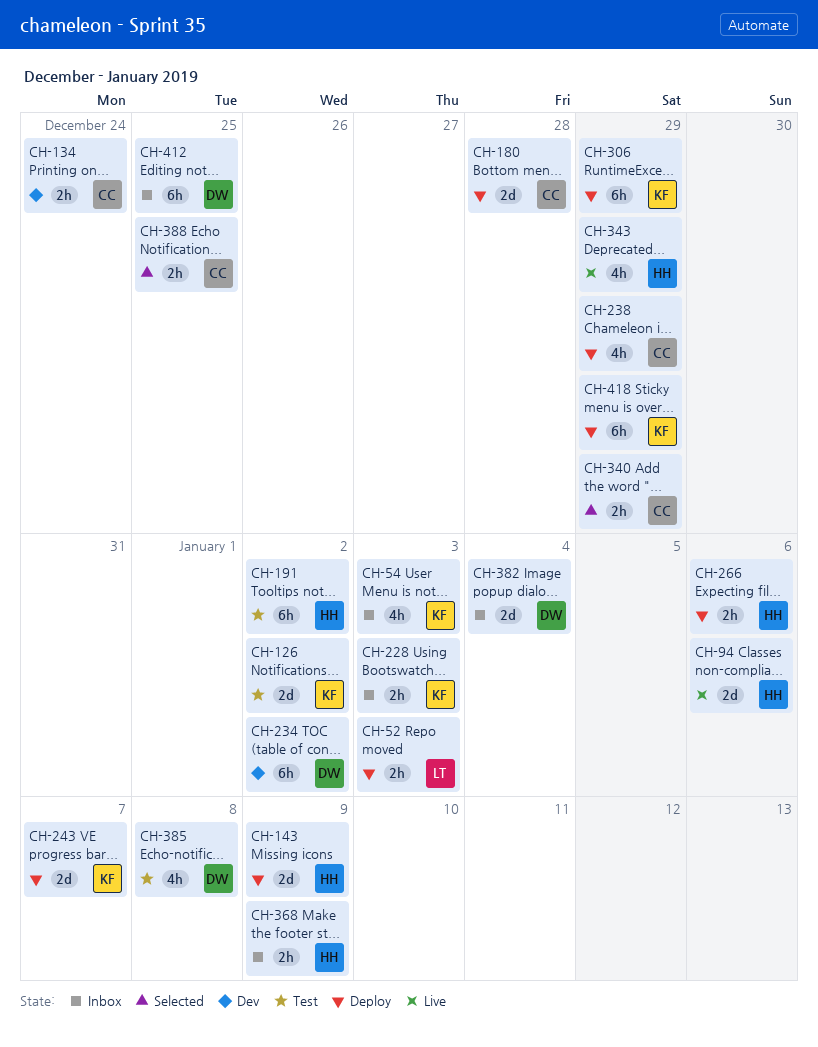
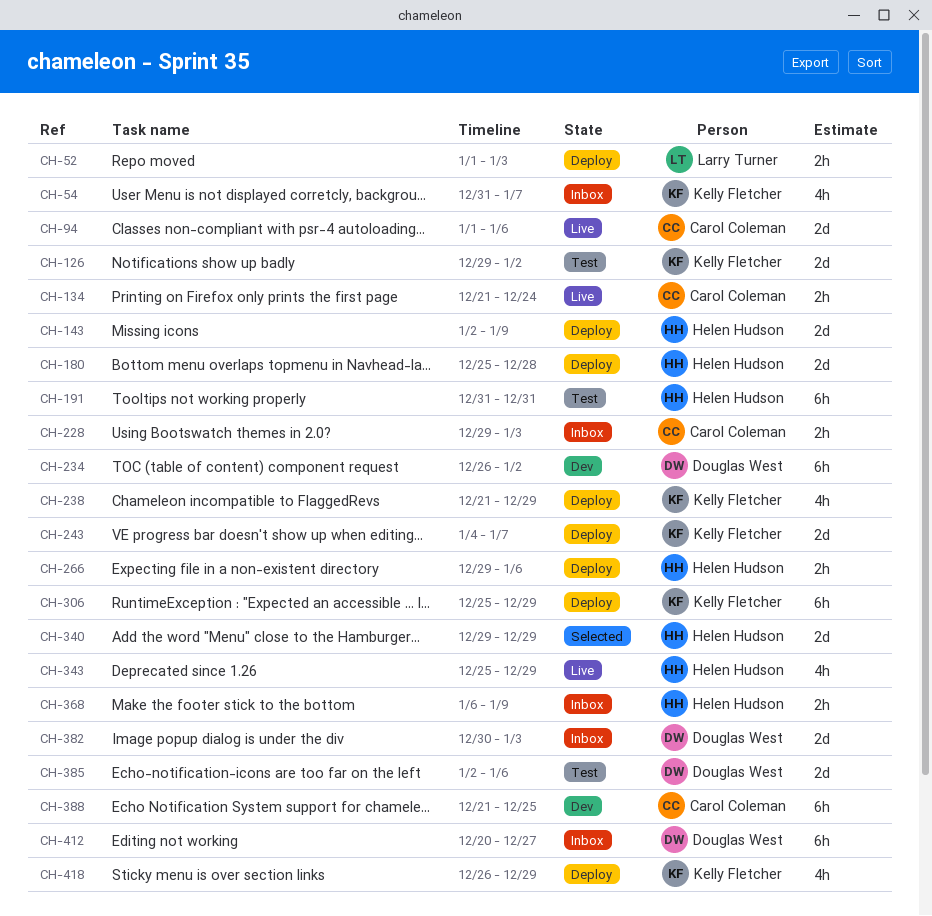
CH-54, due: Jan 3 -> Jan 7
CH-94, owner: Helen Hudson -> Carol Coleman
CH-134, status: Dev -> Live
CH-180, owner: Carol Coleman -> Helen Hudson
CH-191, due: Jan 2 -> Dec 31
CH-228, owner: Kelly Fletcher -> Carol Coleman
CH-238, owner: Carol Coleman -> Kelly Fletcher
CH-340, owner: Carol Coleman -> Helen Hudson
CH-340, estimate: 2h -> 2d
CH-382, due: Jan 4 -> Jan 3
CH-385, estimate: 4h -> 2d
CH-385, due: Jan 8 -> Jan 6
CH-388, status: Selected -> Dev
CH-388, estimate: 2h -> 6h
CH-412, due: Dec 25 -> Dec 27
CH-418, estimate: 6h -> 4h

